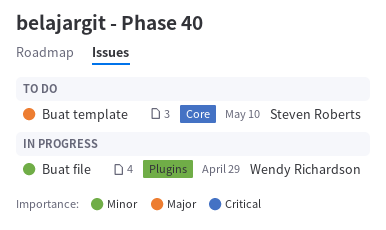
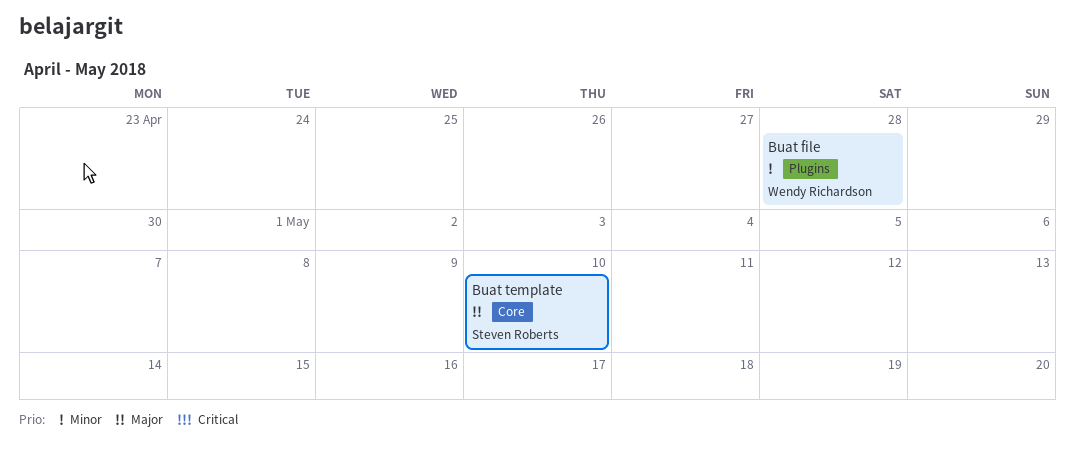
Buat file, due: Apr 29 -> Apr 28

